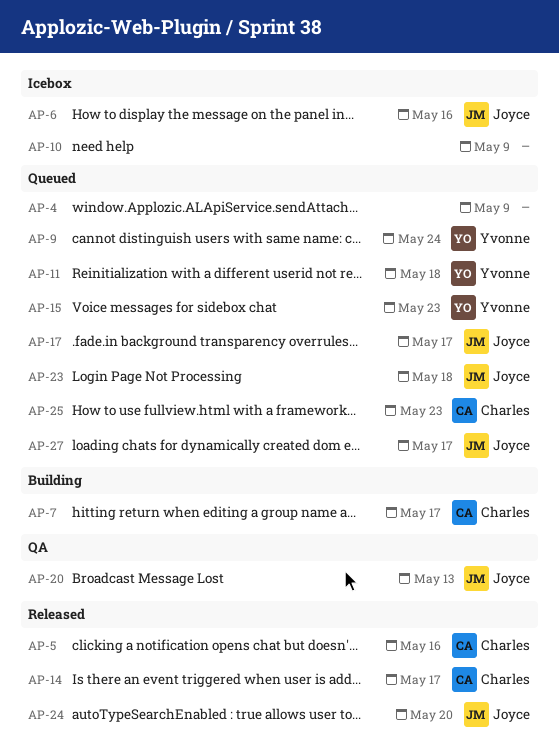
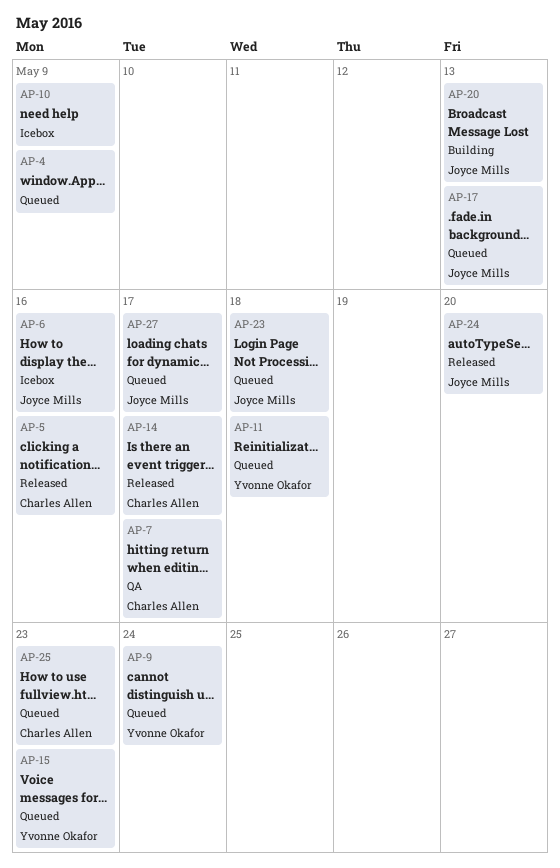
AP-7, status: Building -> QA
AP-17, due: May 17 -> May 13
AP-20, status: QA -> Building

